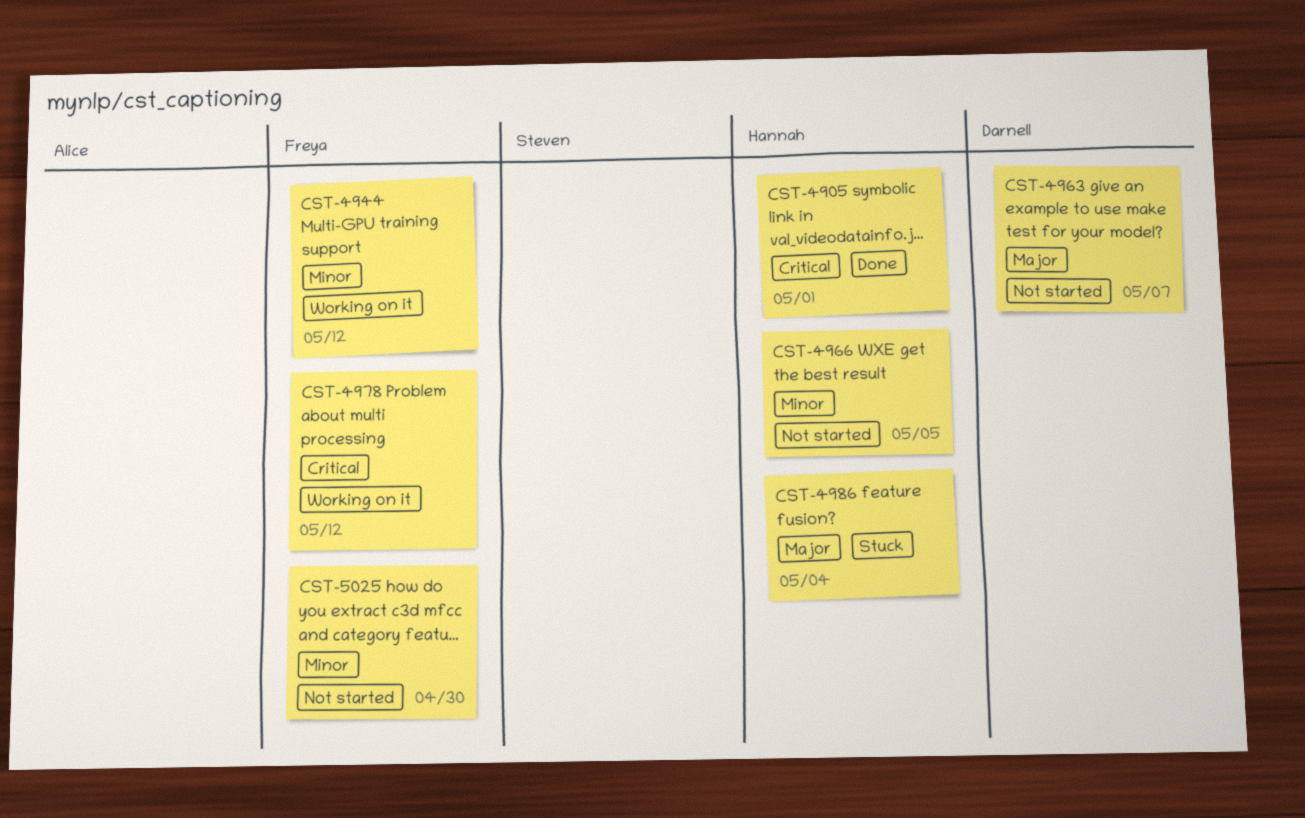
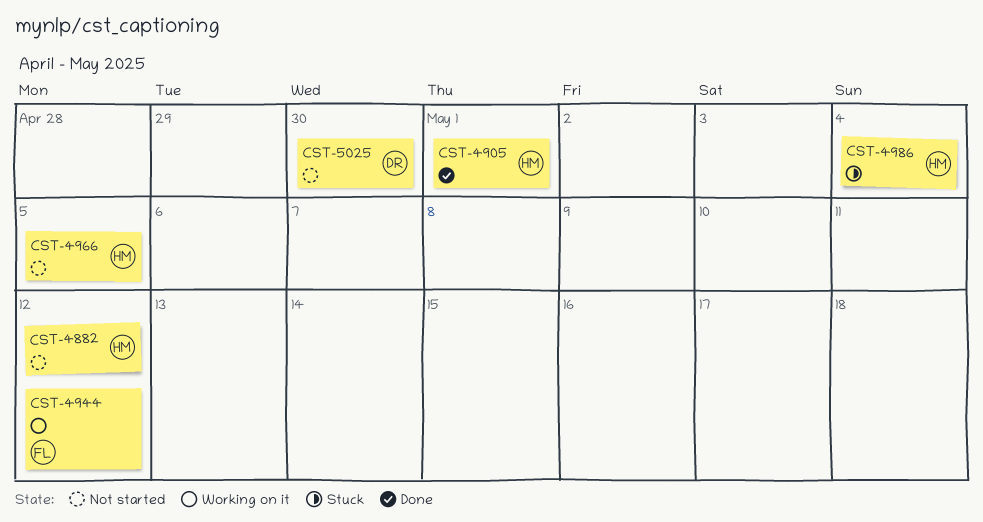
CST-4882: none -> present
CST-4963: present -> none
CST-4978: present -> none
CST-5025, owner: Freya -> Darnell

